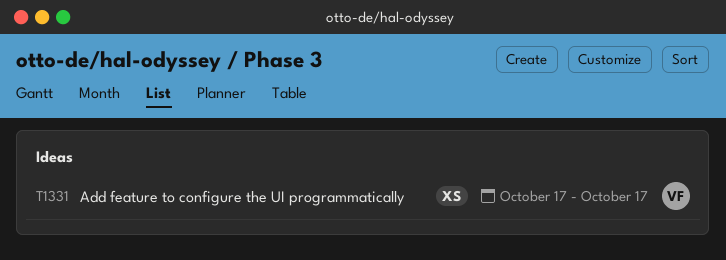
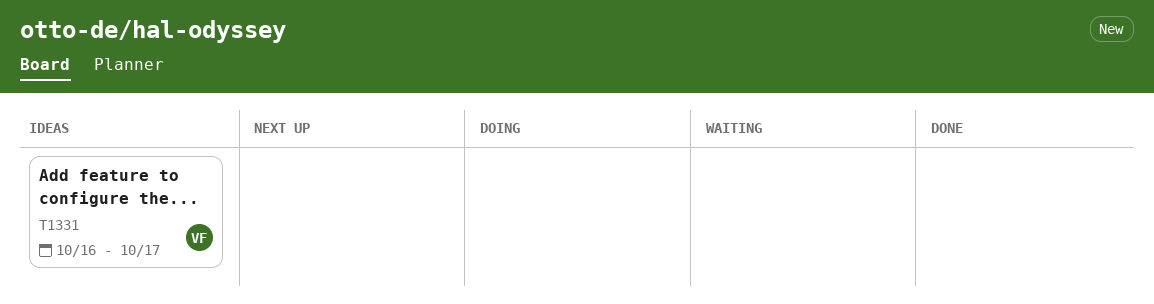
T1331, start: Oct 17 -> Oct 16

